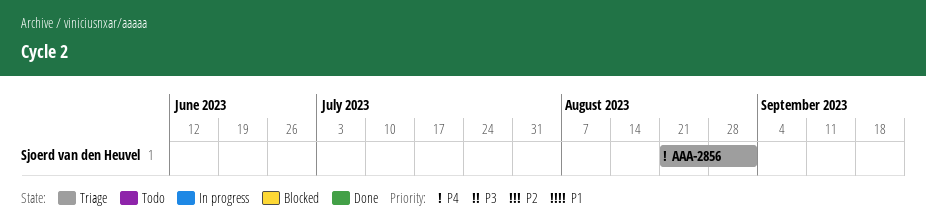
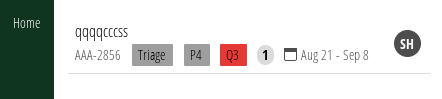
AAA-2856, due: Sep 1 -> Sep 8

